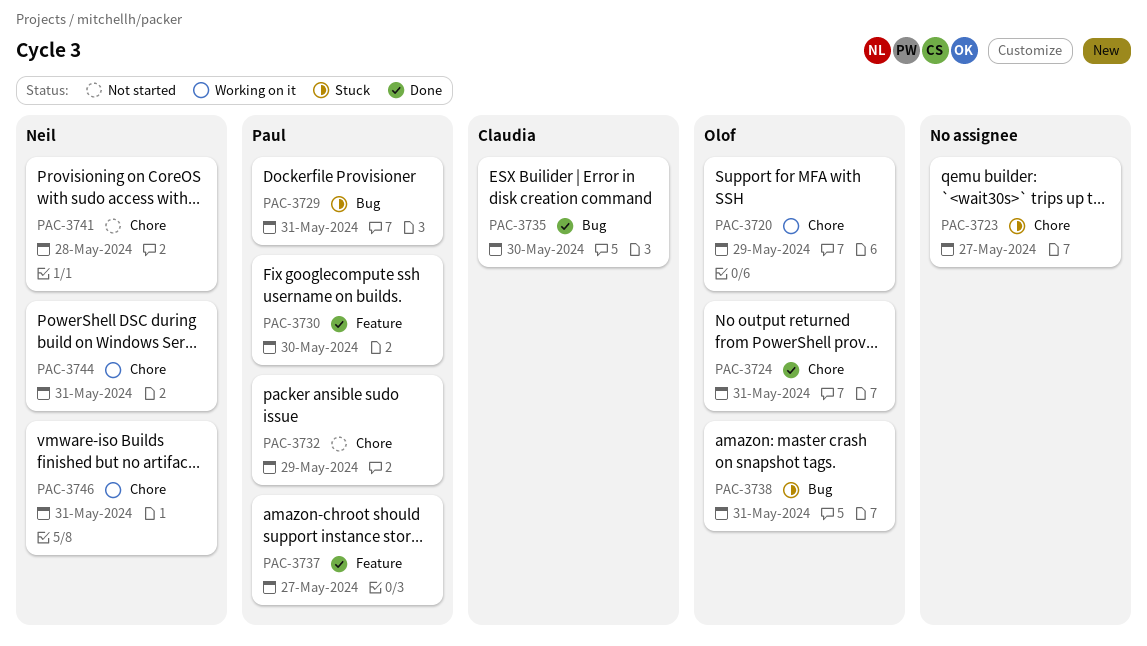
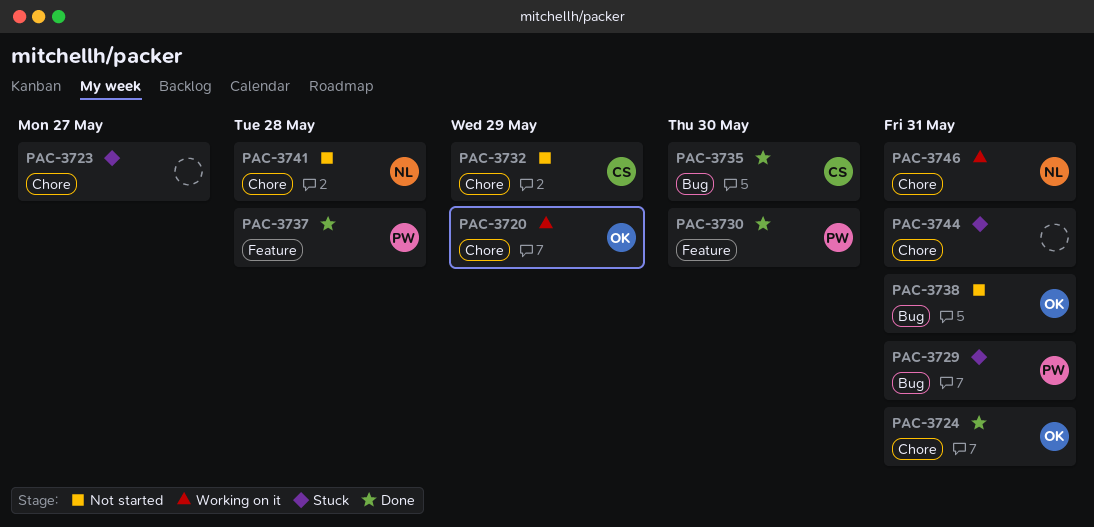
PAC-3732, owner: Paul -> Claudia
PAC-3737, due: May 27 -> May 28
PAC-3738, status: Stuck -> Not started
PAC-3744, status: Working on it -> Stuck
PAC-3744, owner: Neil -> none

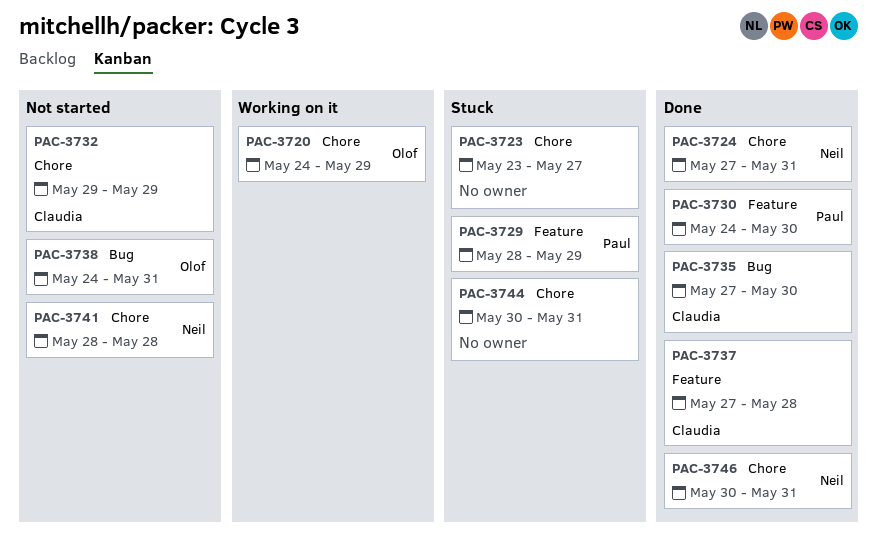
PAC-3724, owner: Olof -> Neil
PAC-3729, label: Bug -> Feature
PAC-3729, due: May 31 -> May 29
PAC-3737, owner: Paul -> Claudia
PAC-3746, status: Working on it -> Done

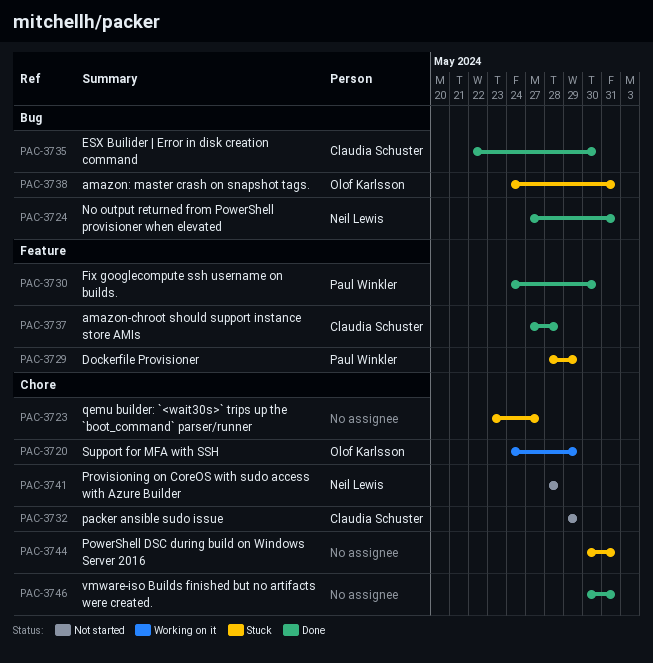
PAC-3724, label: Chore -> Bug
PAC-3735, start: May 27 -> May 22
PAC-3738, status: Not started -> Stuck
PAC-3746, owner: Neil Lewis -> none

